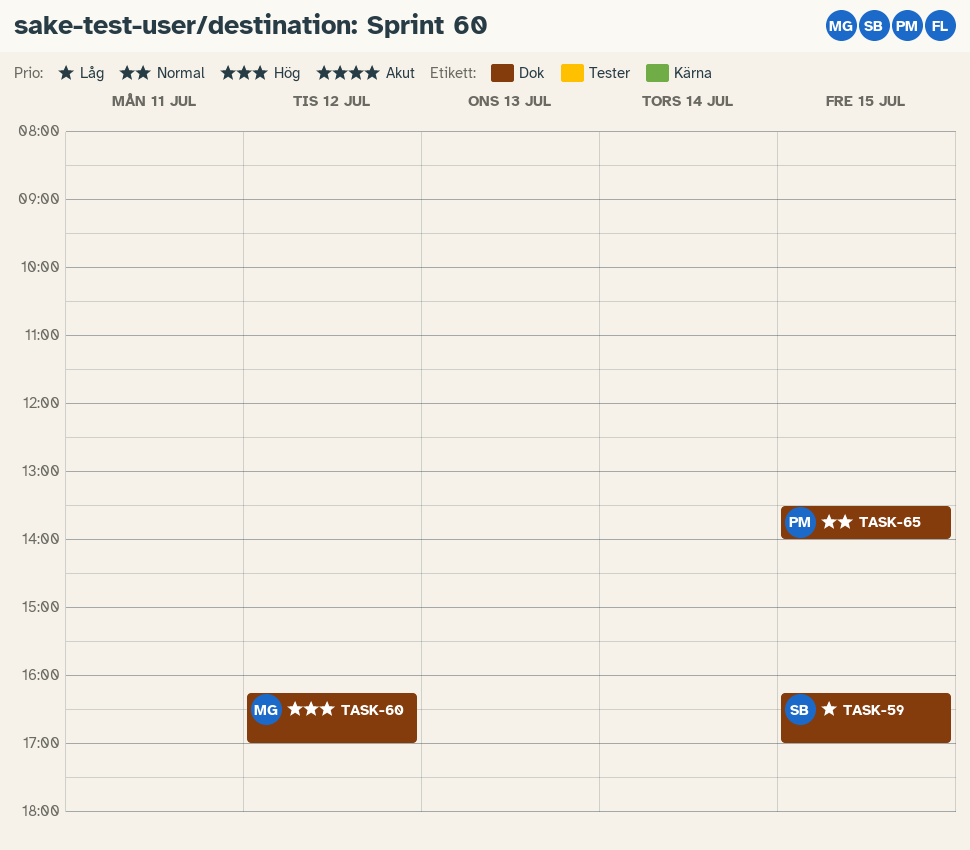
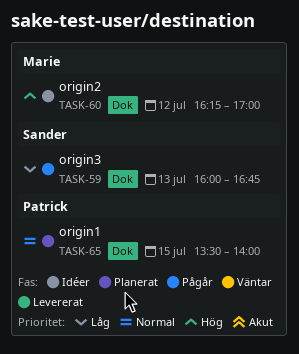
TASK-59, day: Jul 15 -> Jul 13
TASK-59, begins: 16:15 -> 16:00
TASK-59, ends: 17:00 -> 16:45

